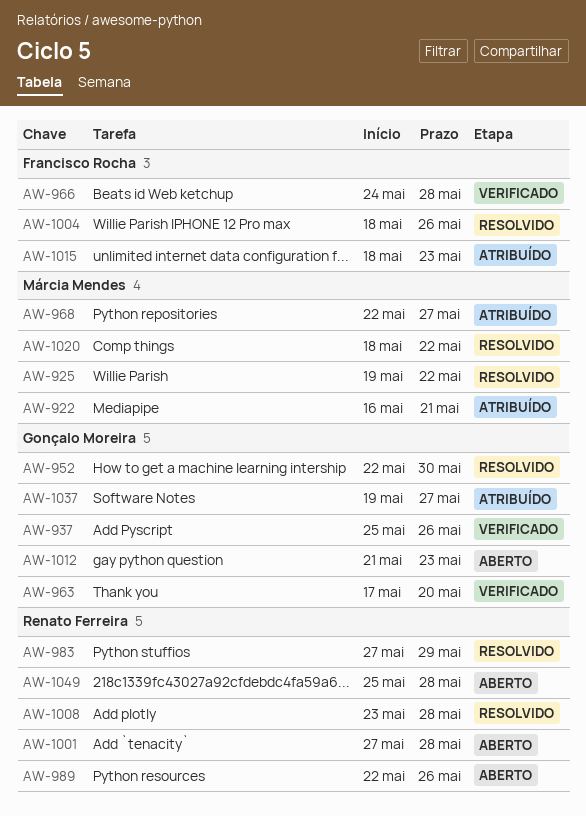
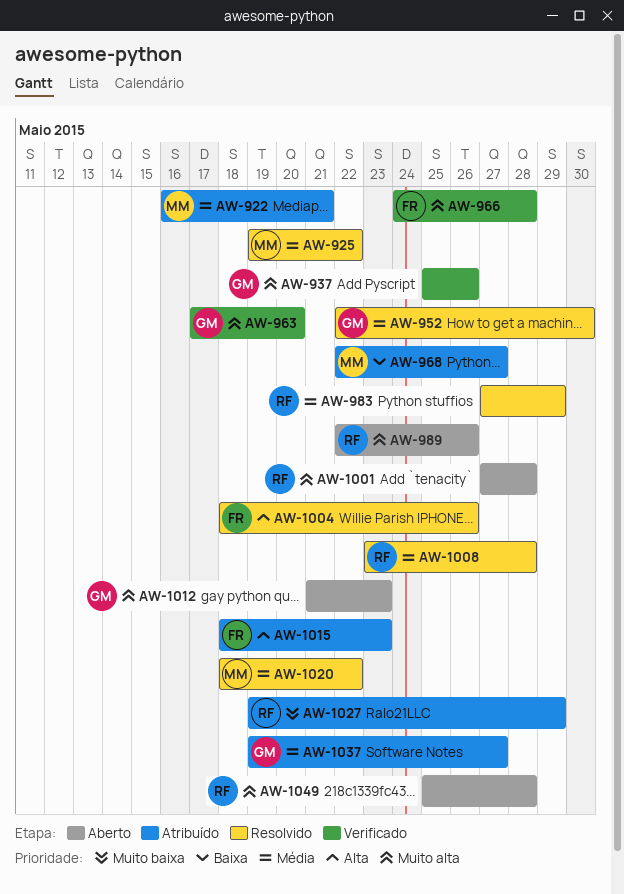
AW-1027: none -> present

